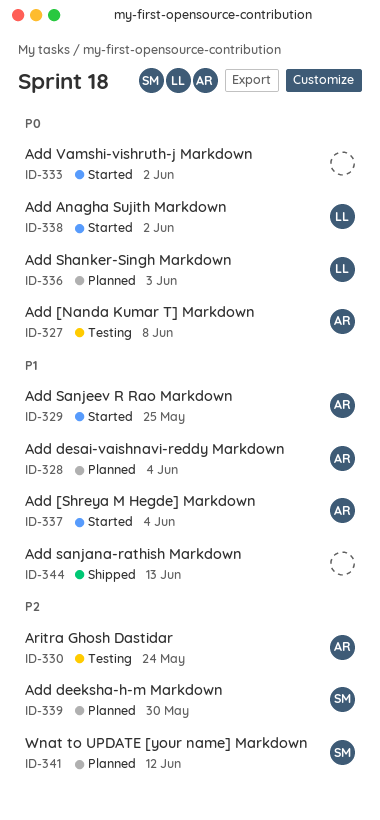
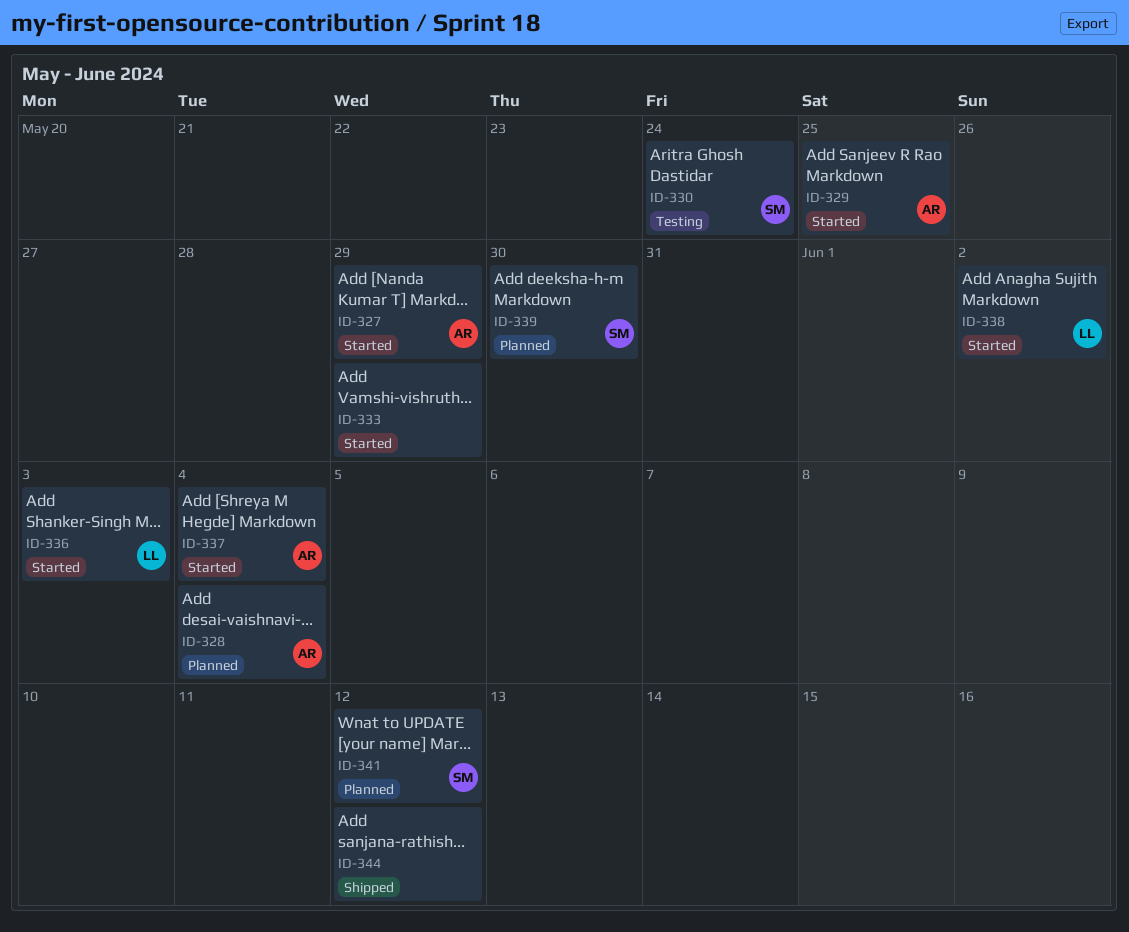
ID-327, status: Testing -> Started
ID-327, due: Jun 8 -> May 29
ID-330, owner: AR -> SM
ID-333, due: Jun 2 -> May 29
ID-336, status: Planned -> Started
ID-344, due: Jun 13 -> Jun 12

